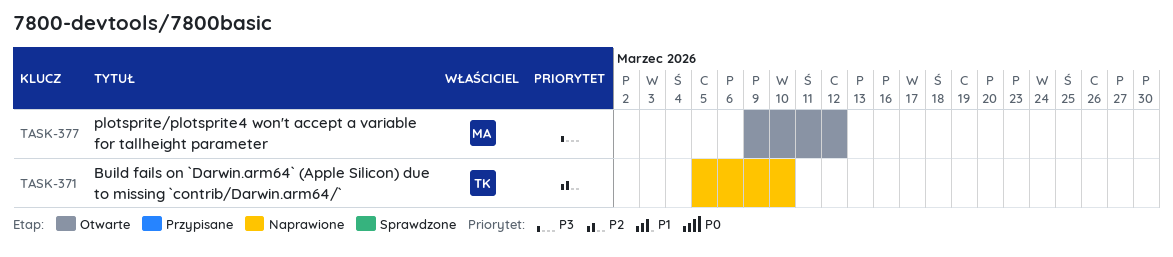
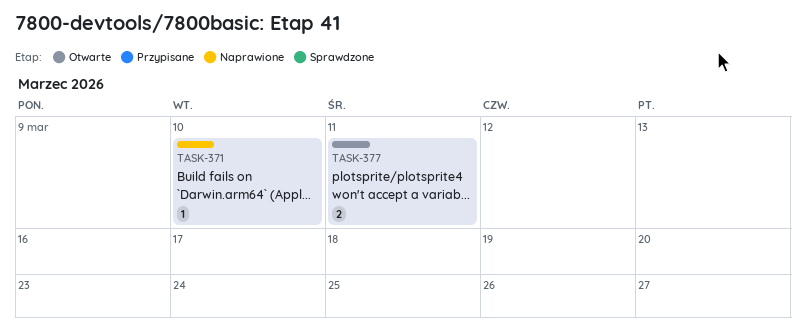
TASK-377, due: Mar 12 -> Mar 11

